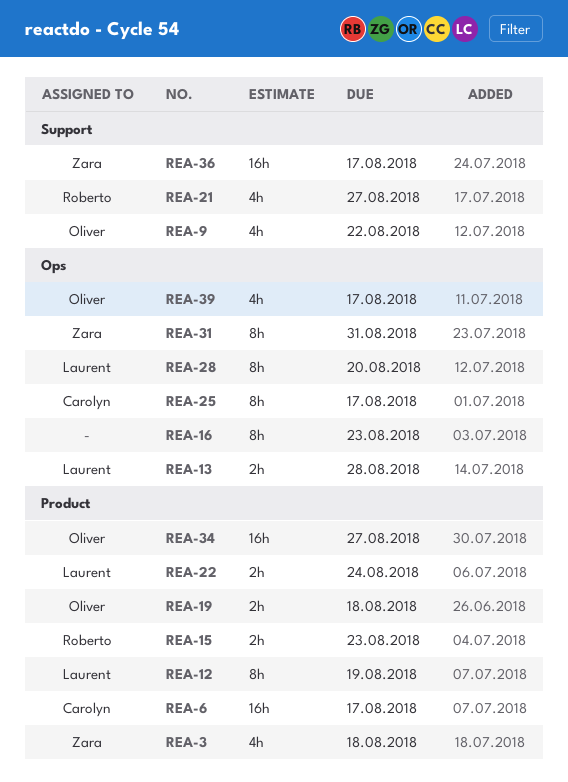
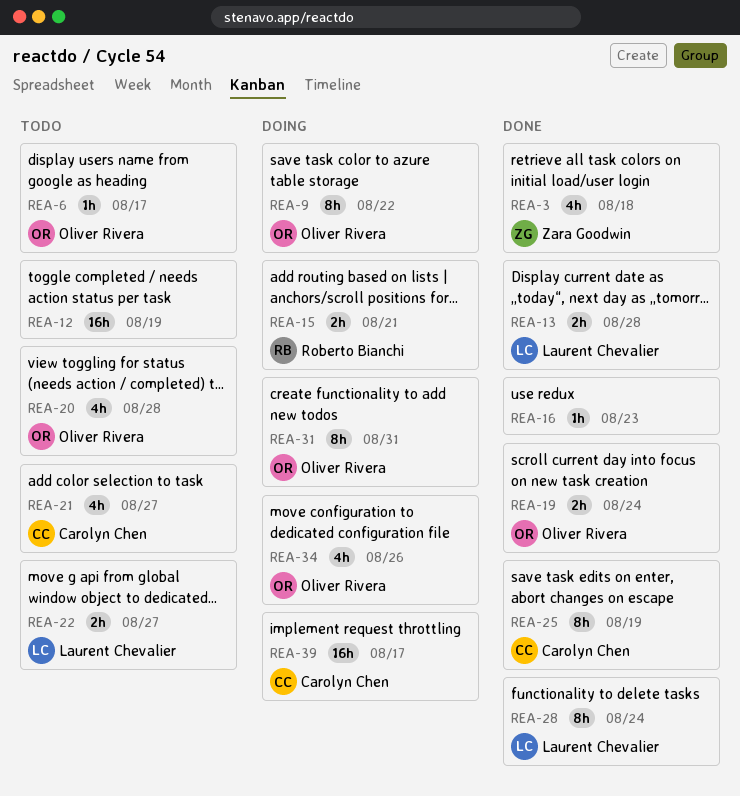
REA-6, owner: Carolyn Chen -> Oliver Rivera
REA-6, estimate: 16h -> 1h
REA-9, estimate: 4h -> 8h
REA-12, owner: Laurent Chevalier -> none
REA-12, estimate: 8h -> 16h
REA-15, due: Aug 23 -> Aug 21
REA-16, estimate: 8h -> 1h
REA-19, due: Aug 18 -> Aug 24
REA-20: none -> present
REA-21, owner: Roberto Bianchi -> Carolyn Chen
REA-22, due: Aug 24 -> Aug 27
REA-25, due: Aug 17 -> Aug 19
REA-28, due: Aug 20 -> Aug 24
REA-31, owner: Zara Goodwin -> Oliver Rivera
REA-34, estimate: 16h -> 4h
REA-34, due: Aug 27 -> Aug 26
REA-36: present -> none
REA-39, owner: Oliver Rivera -> Carolyn Chen
REA-39, estimate: 4h -> 16h

